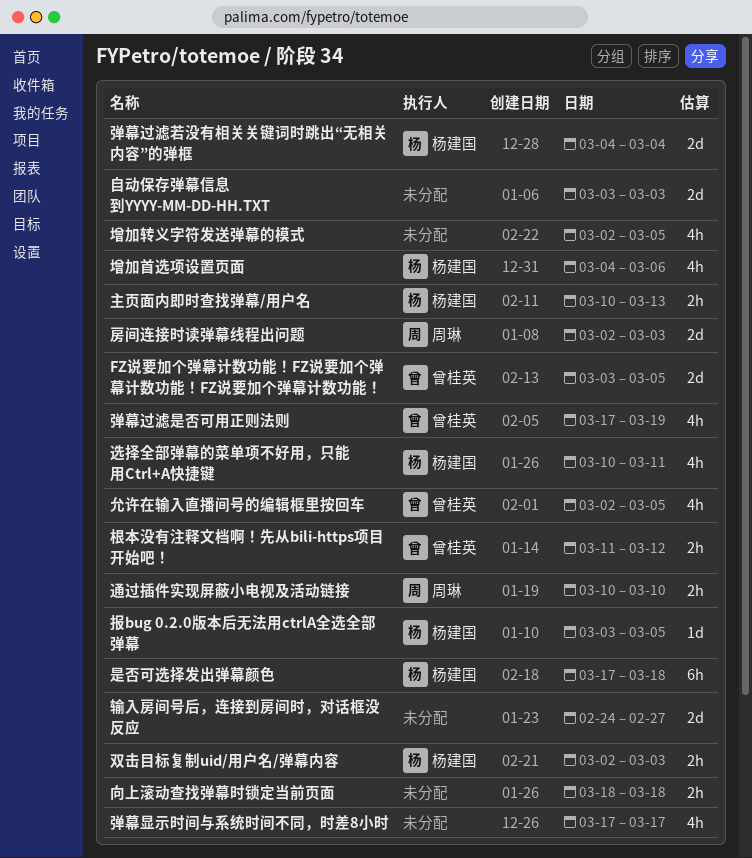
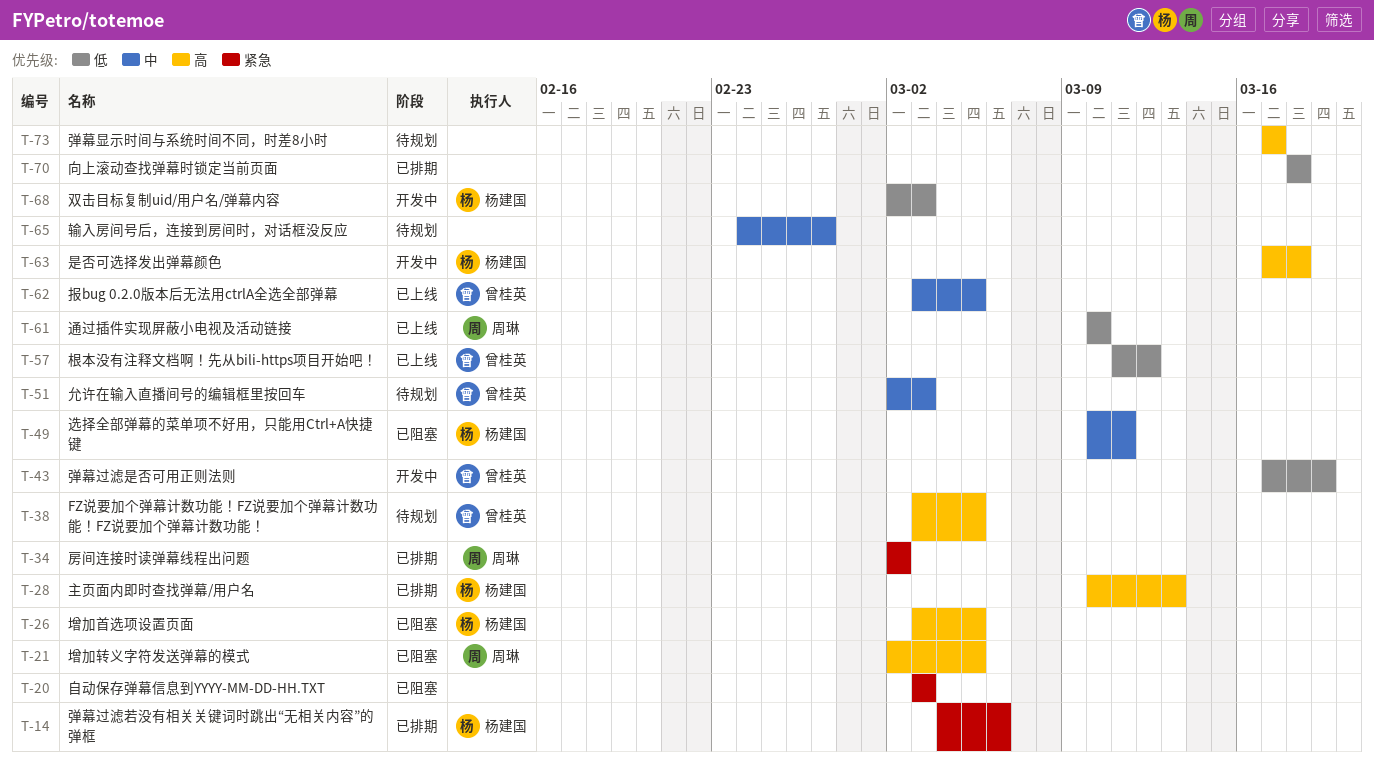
允许在输入直播间号的编辑框里按回车, due: Mar 5 -> Mar 3
增加转义字符发送弹幕的模式, owner: none -> 周琳
增加首选项设置页面, start: Mar 4 -> Mar 3
增加首选项设置页面, due: Mar 6 -> Mar 5
弹幕过滤若没有相关关键词时跳出“无相关内容”的弹框, due: Mar 4 -> Mar 6
房间连接时读弹幕线程出问题, due: Mar 3 -> Mar 2
报bug 0.2.0版本后无法用ctrlA全选全部弹幕, owner: 杨建国 -> 曾桂英

